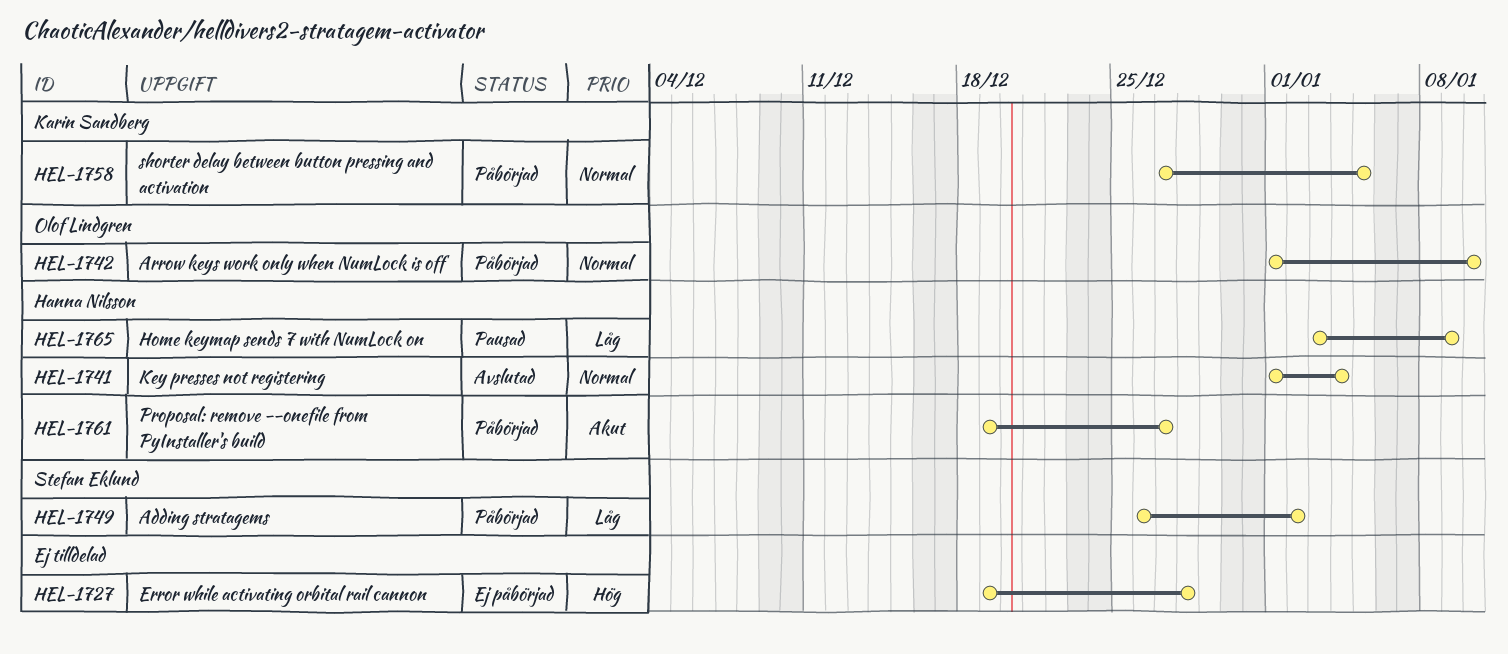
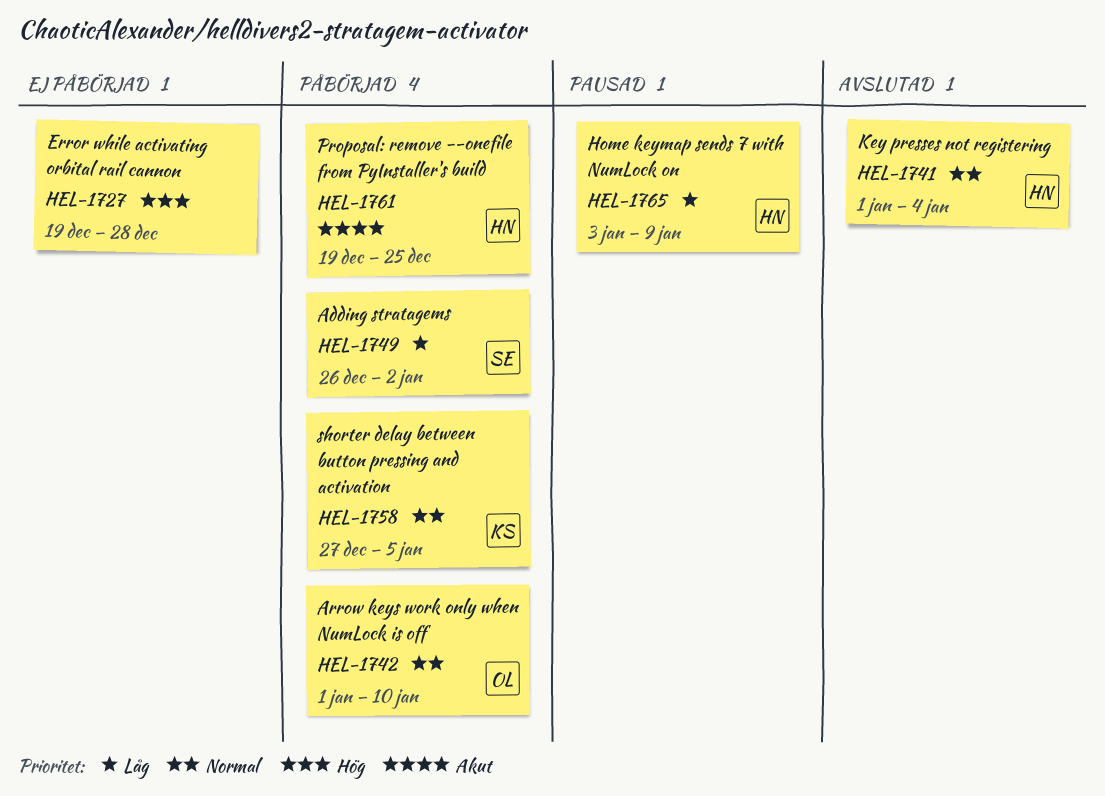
HEL-1761, due: Dec 27 -> Dec 25

